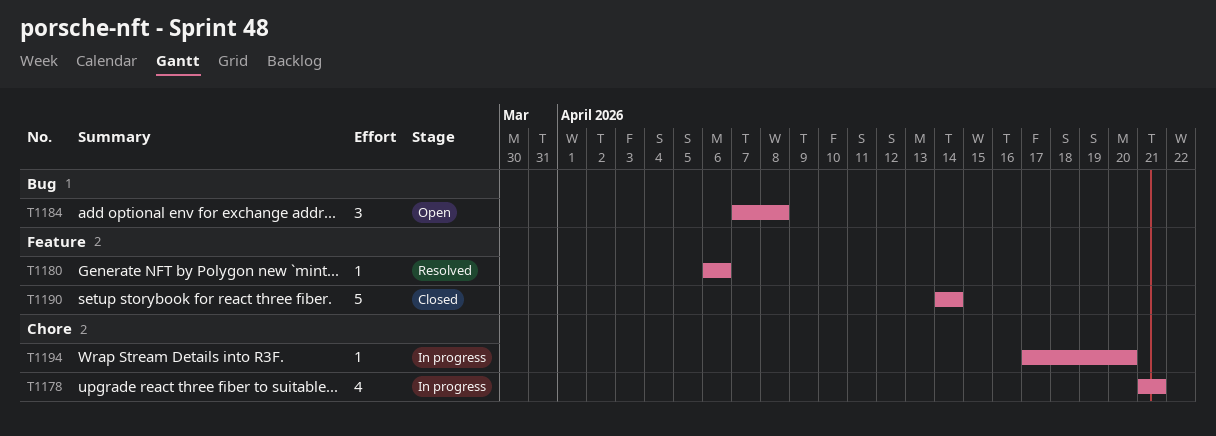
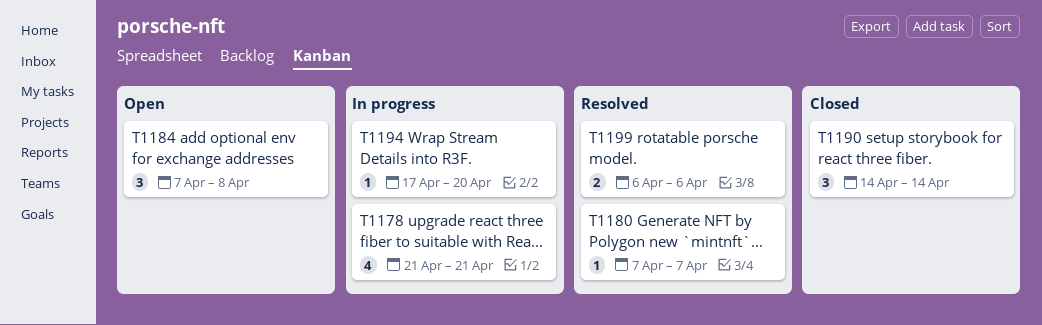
T1180, start: Apr 6 -> Apr 7
T1180, due: Apr 6 -> Apr 7
T1190, estimate: 5 -> 3
T1199: none -> present

